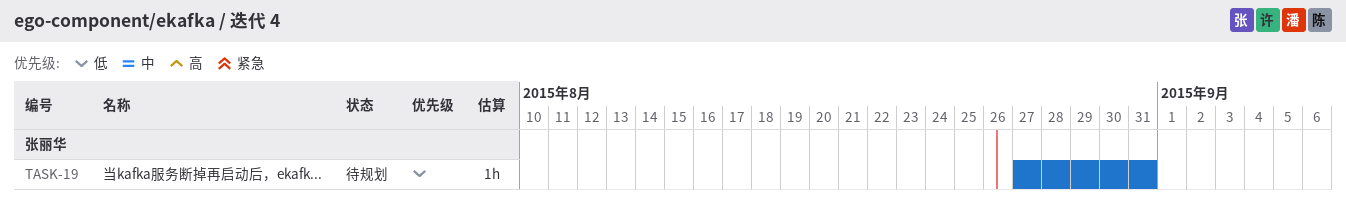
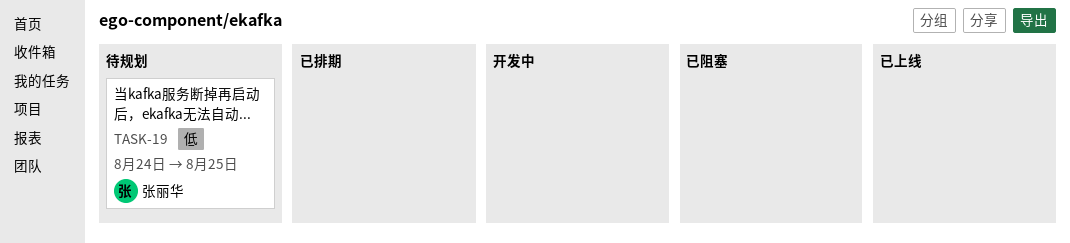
TASK-19, start: Aug 27 -> Aug 24
TASK-19, due: Aug 31 -> Aug 25

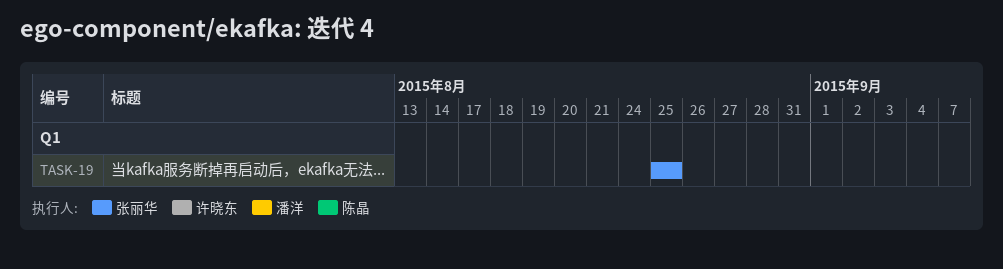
TASK-19, start: Aug 24 -> Aug 25

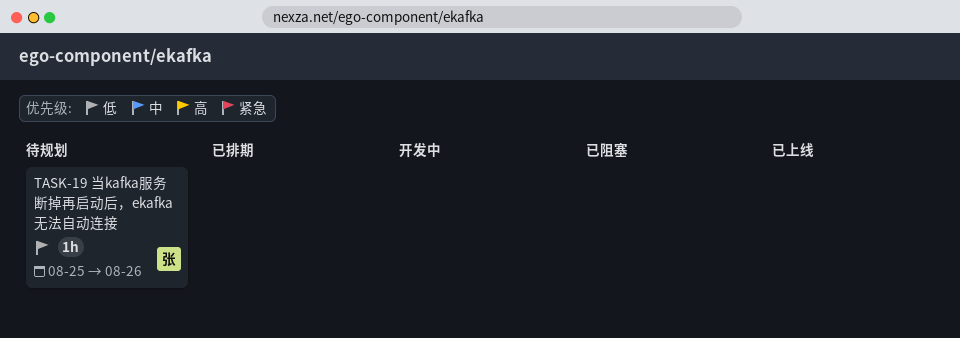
TASK-19, due: Aug 25 -> Aug 26

